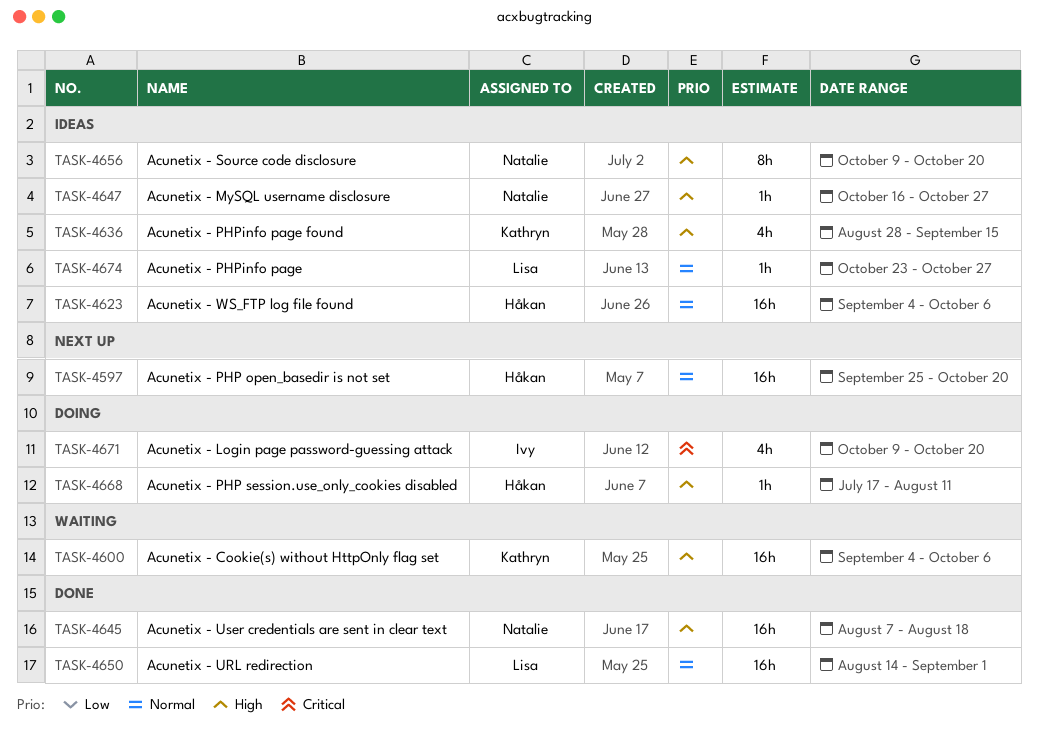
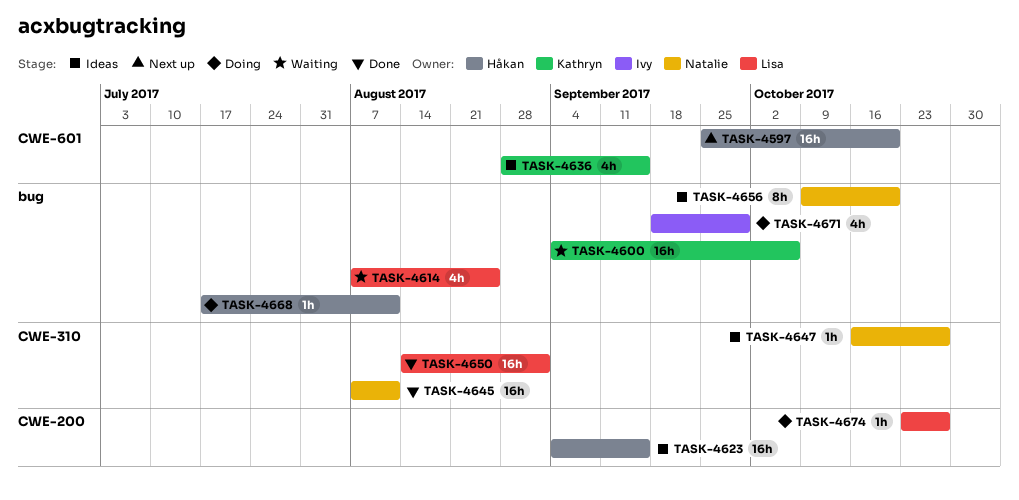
TASK-4614: none -> present
TASK-4623, due: Oct 6 -> Sep 15
TASK-4645, due: Aug 18 -> Aug 11
TASK-4671, start: Oct 9 -> Sep 18
TASK-4671, due: Oct 20 -> Sep 29
TASK-4674, status: Ideas -> Doing

